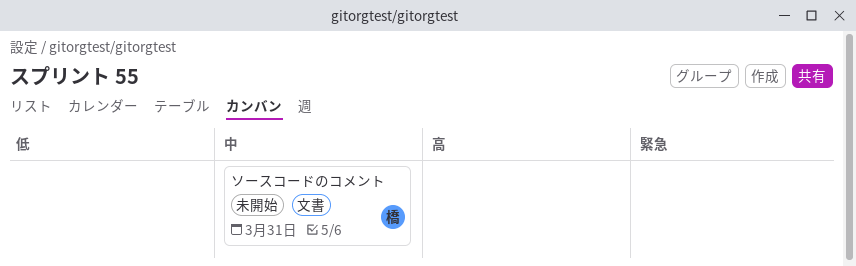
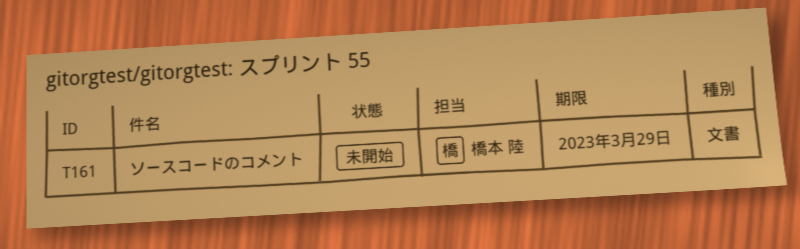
ソースコードのコメント, due: Mar 31 -> Mar 29

